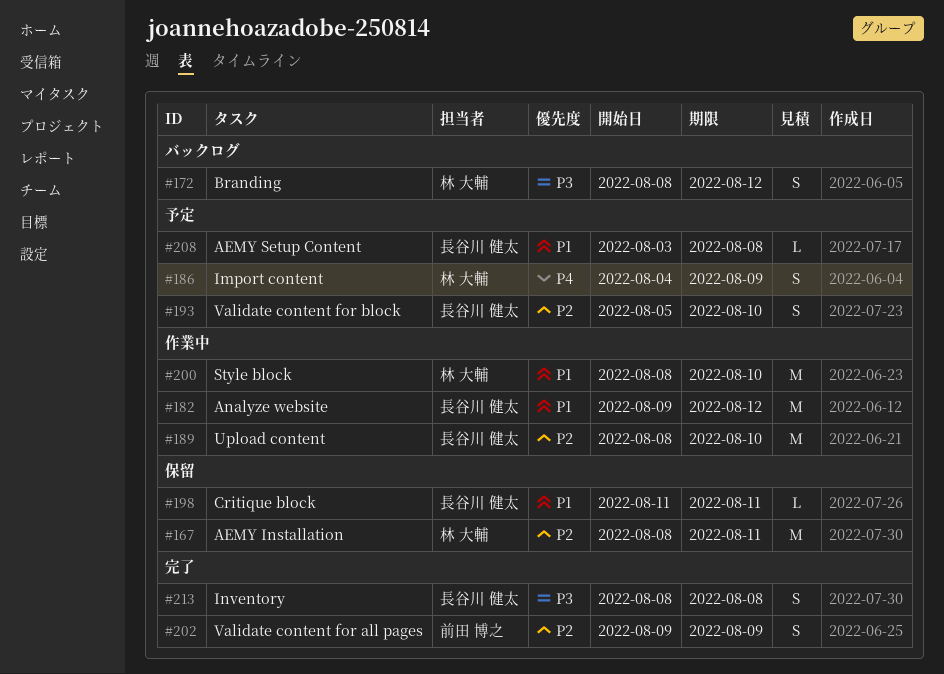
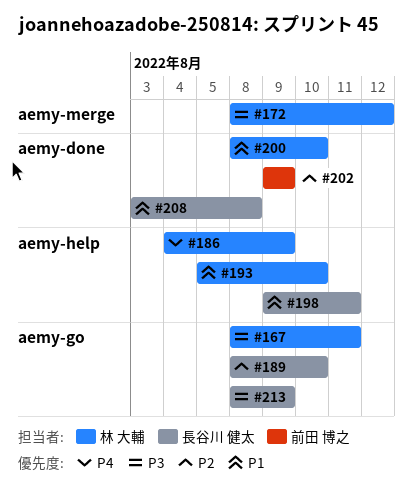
#167, priority: P2 -> P3
#182: present -> none
#193, owner: 長谷川 健太 -> 林 大輔
#193, priority: P2 -> P1
#198, start: Aug 11 -> Aug 9
#213, due: Aug 8 -> Aug 9

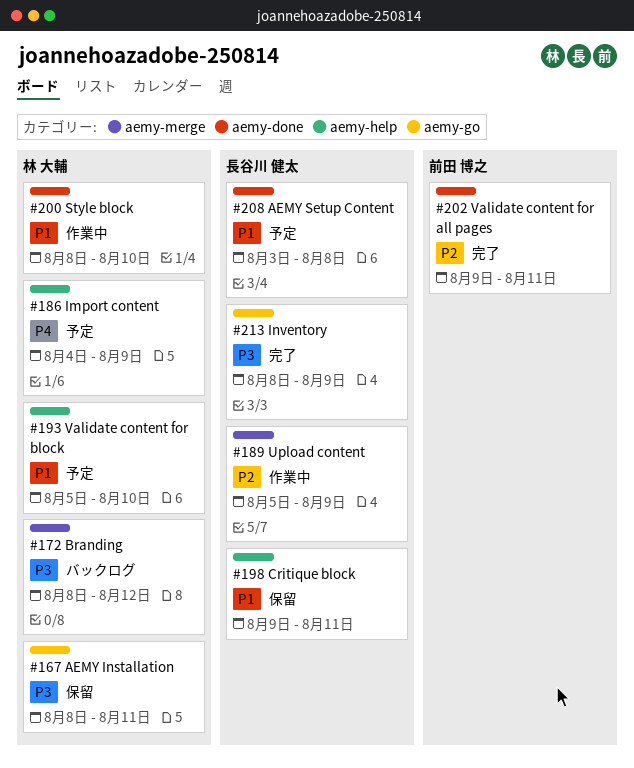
#189, label: aemy-go -> aemy-merge
#189, start: Aug 8 -> Aug 5
#189, due: Aug 10 -> Aug 9
#202, due: Aug 9 -> Aug 11

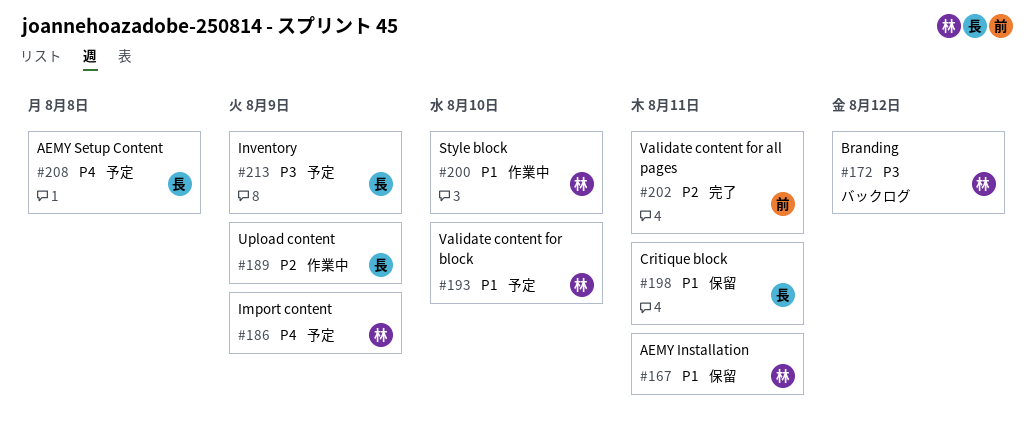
#167, priority: P3 -> P1
#208, priority: P1 -> P4
#213, status: 完了 -> 予定

